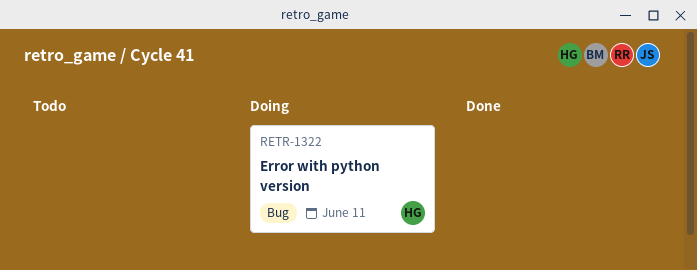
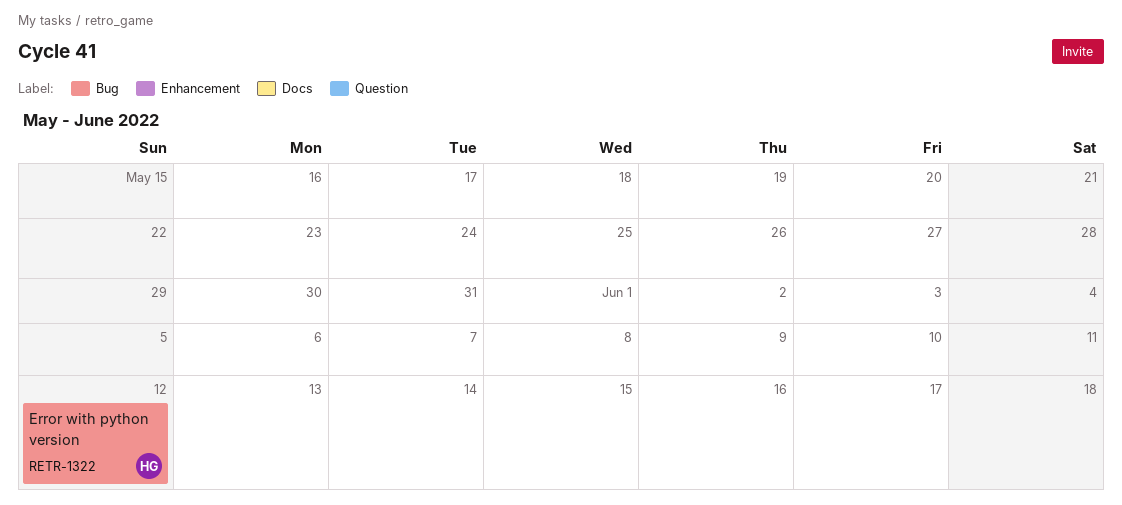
RETR-1322, due: Jun 11 -> Jun 12

